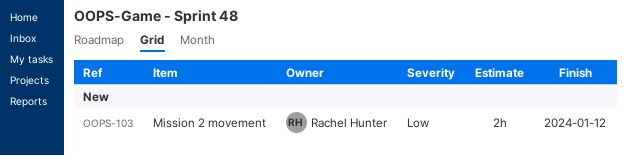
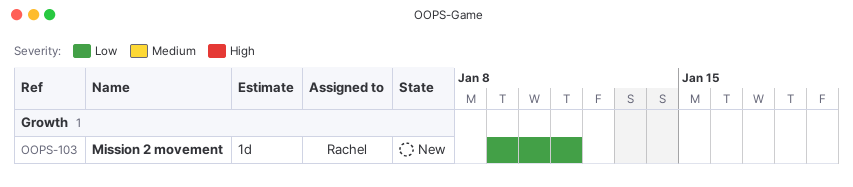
OOPS-103, estimate: 2h -> 1d
OOPS-103, due: Jan 12 -> Jan 11

